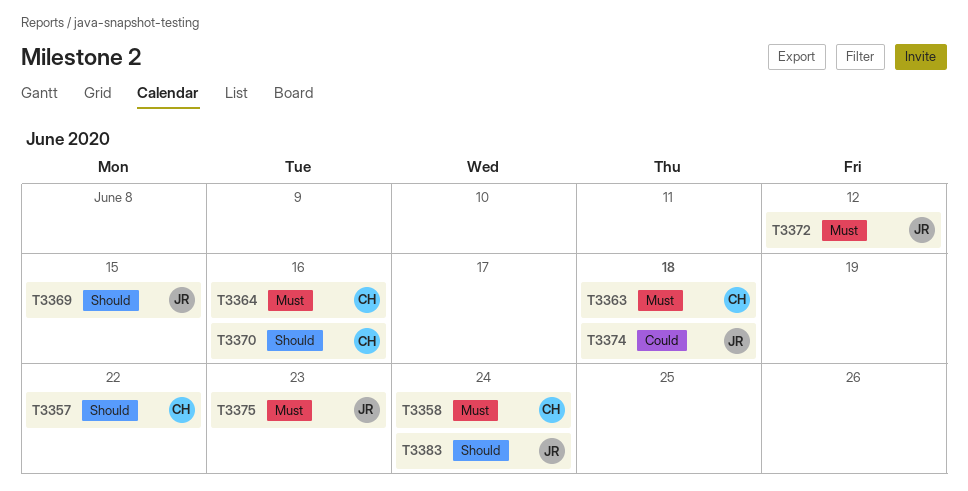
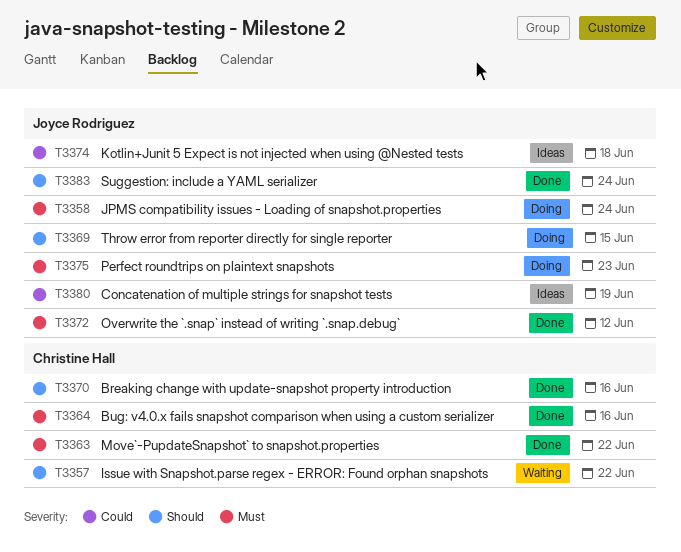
T3358, owner: Christine Hall -> Joyce Rodriguez
T3363, due: Jun 18 -> Jun 22
T3380: none -> present

